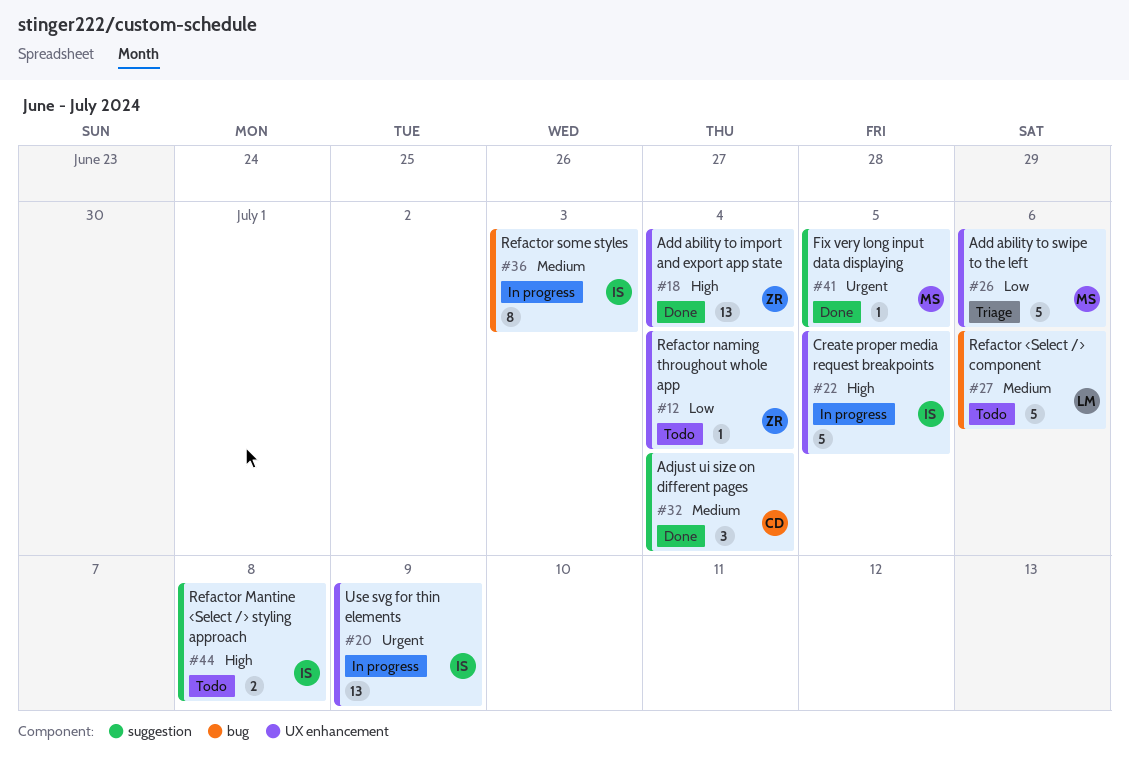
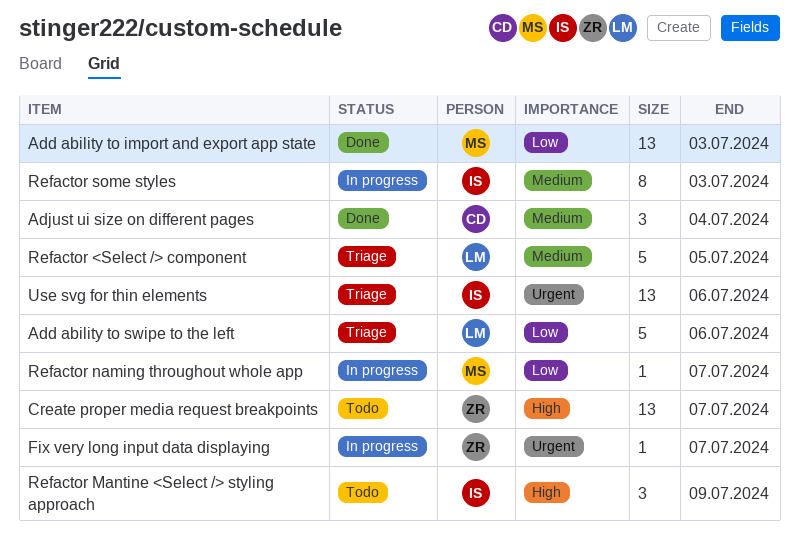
Add ability to import and export app state, owner: ZR -> MS
Add ability to import and export app state, priority: High -> Low
Add ability to import and export app state, due: Jul 4 -> Jul 3
Add ability to swipe to the left, owner: MS -> LM
Create proper media request breakpoints, status: In progress -> Todo
Create proper media request breakpoints, owner: IS -> ZR
Create proper media request breakpoints, estimate: 5 -> 13
Create proper media request breakpoints, due: Jul 5 -> Jul 7
Fix very long input data displaying, status: Done -> In progress
Fix very long input data displaying, owner: MS -> ZR
Fix very long input data displaying, due: Jul 5 -> Jul 7
Refactor <Select /> component, status: Todo -> Triage
Refactor <Select /> component, due: Jul 6 -> Jul 5
Refactor Mantine <Select /> styling approach, estimate: 2 -> 3
Refactor Mantine <Select /> styling approach, due: Jul 8 -> Jul 9
Refactor naming throughout whole app, status: Todo -> In progress
Refactor naming throughout whole app, owner: ZR -> MS
Refactor naming throughout whole app, due: Jul 4 -> Jul 7
Use svg for thin elements, status: In progress -> Triage
Use svg for thin elements, due: Jul 9 -> Jul 6

